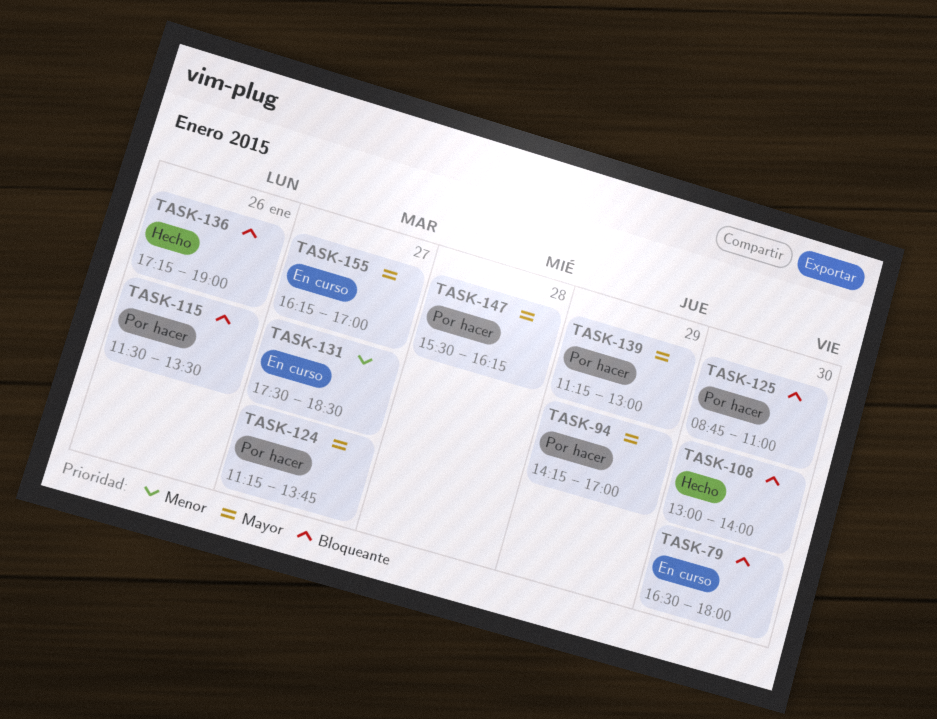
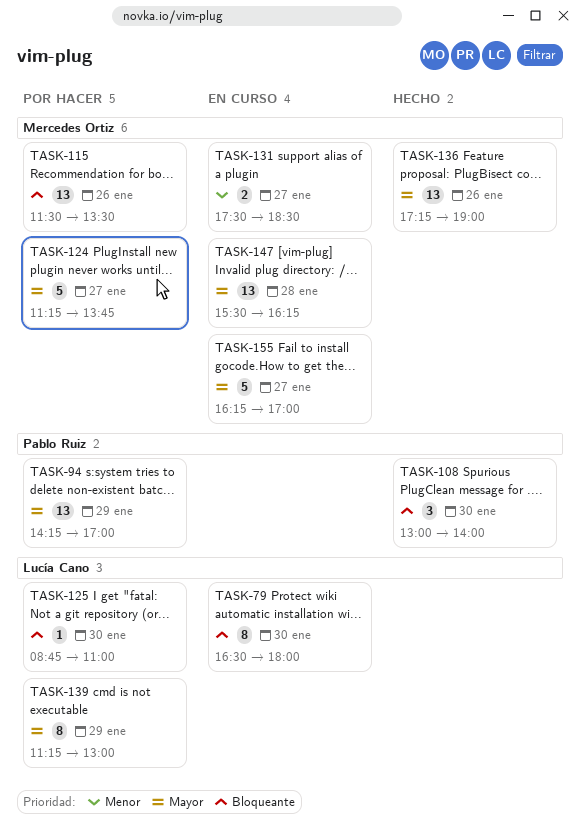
TASK-136, priority: Bloqueante -> Mayor
TASK-147, status: Por hacer -> En curso

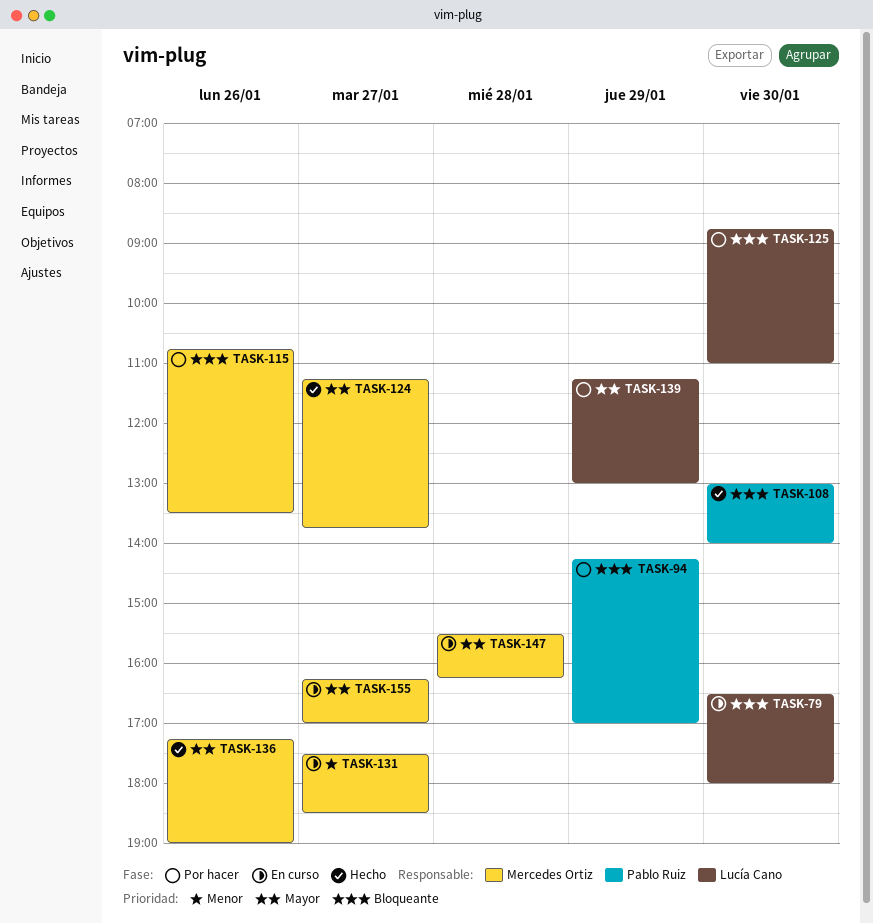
TASK-94, priority: Mayor -> Bloqueante
TASK-115, begins: 11:30 -> 10:45
TASK-124, status: Por hacer -> Hecho

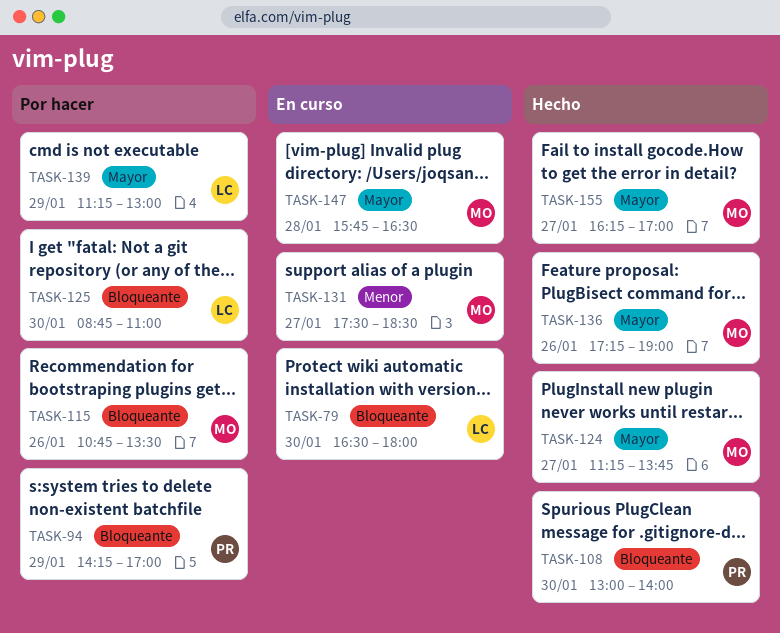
TASK-147, begins: 15:30 -> 15:45
TASK-147, ends: 16:15 -> 16:30
TASK-155, status: En curso -> Hecho

